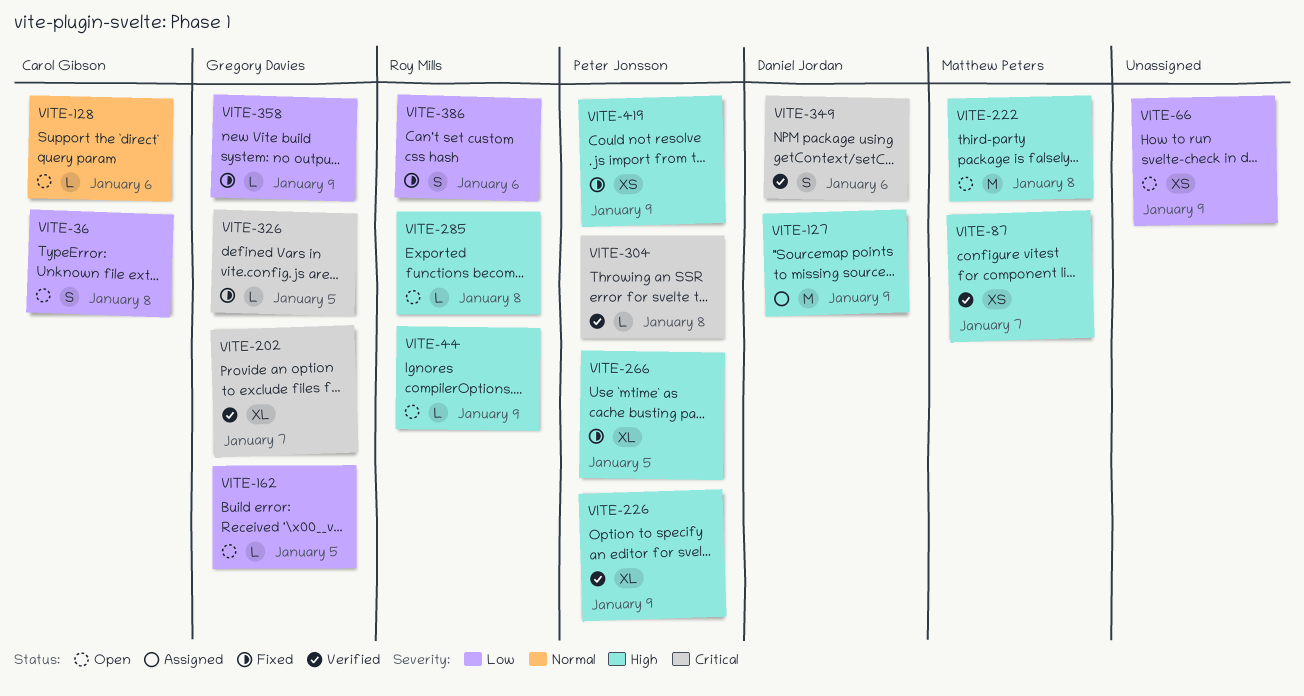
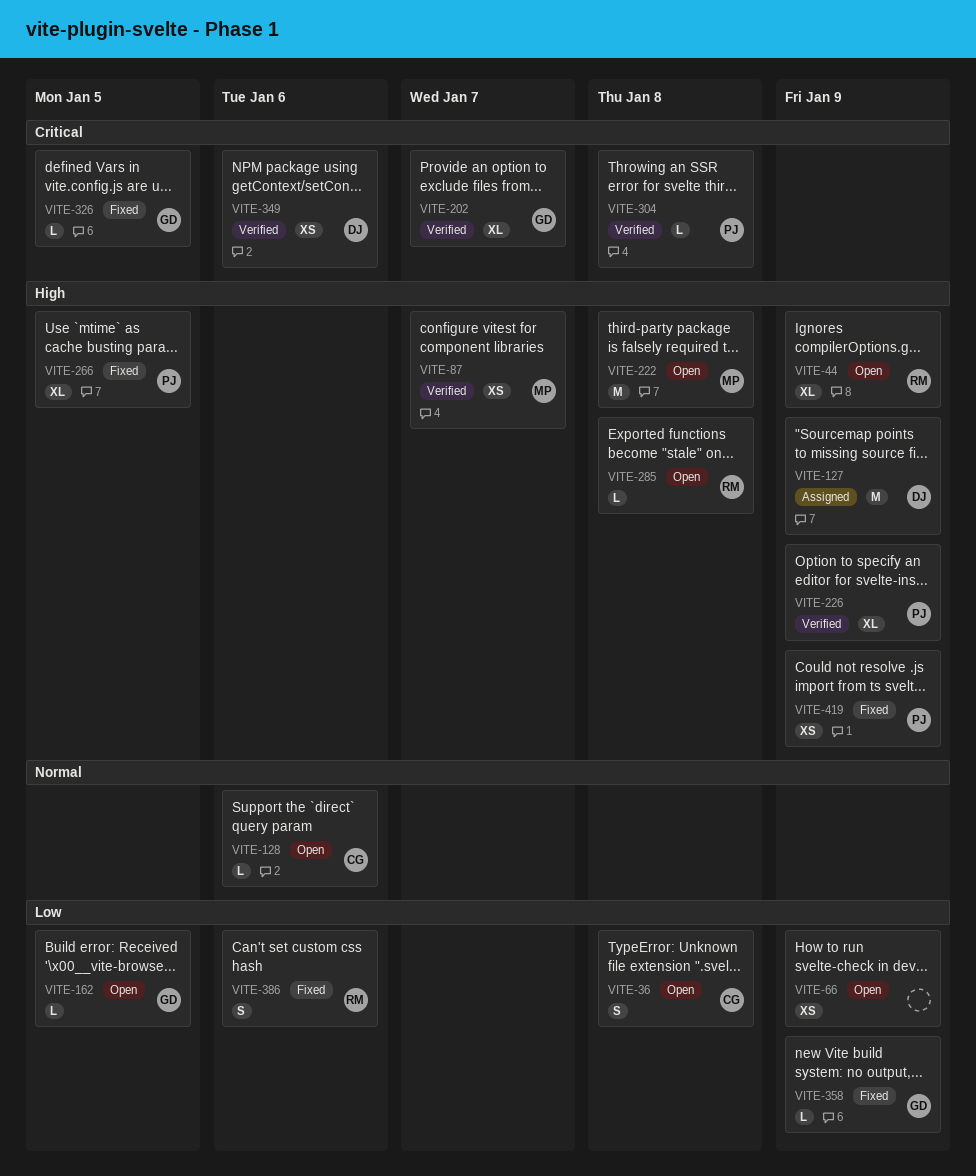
VITE-44, estimate: L -> XL
VITE-349, estimate: S -> XS

